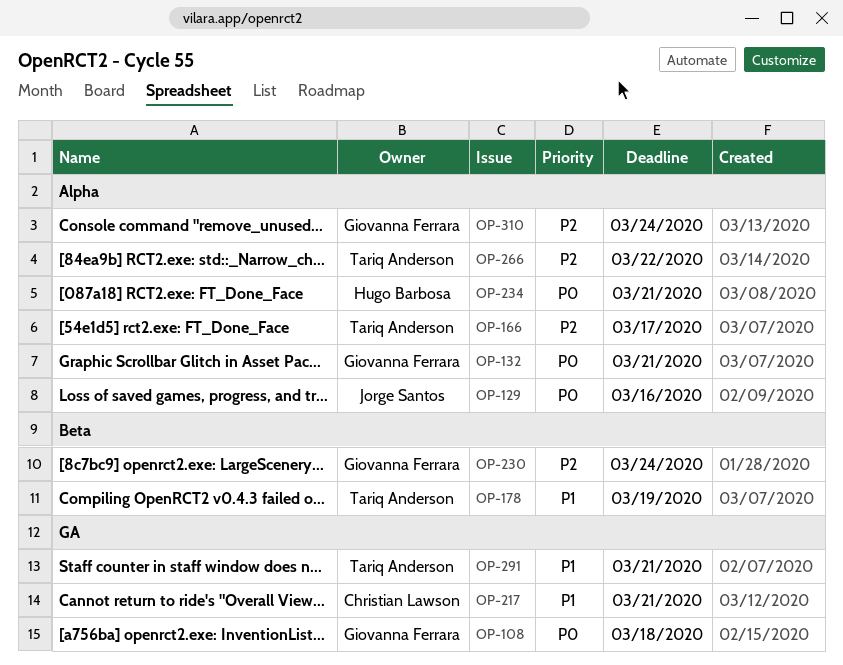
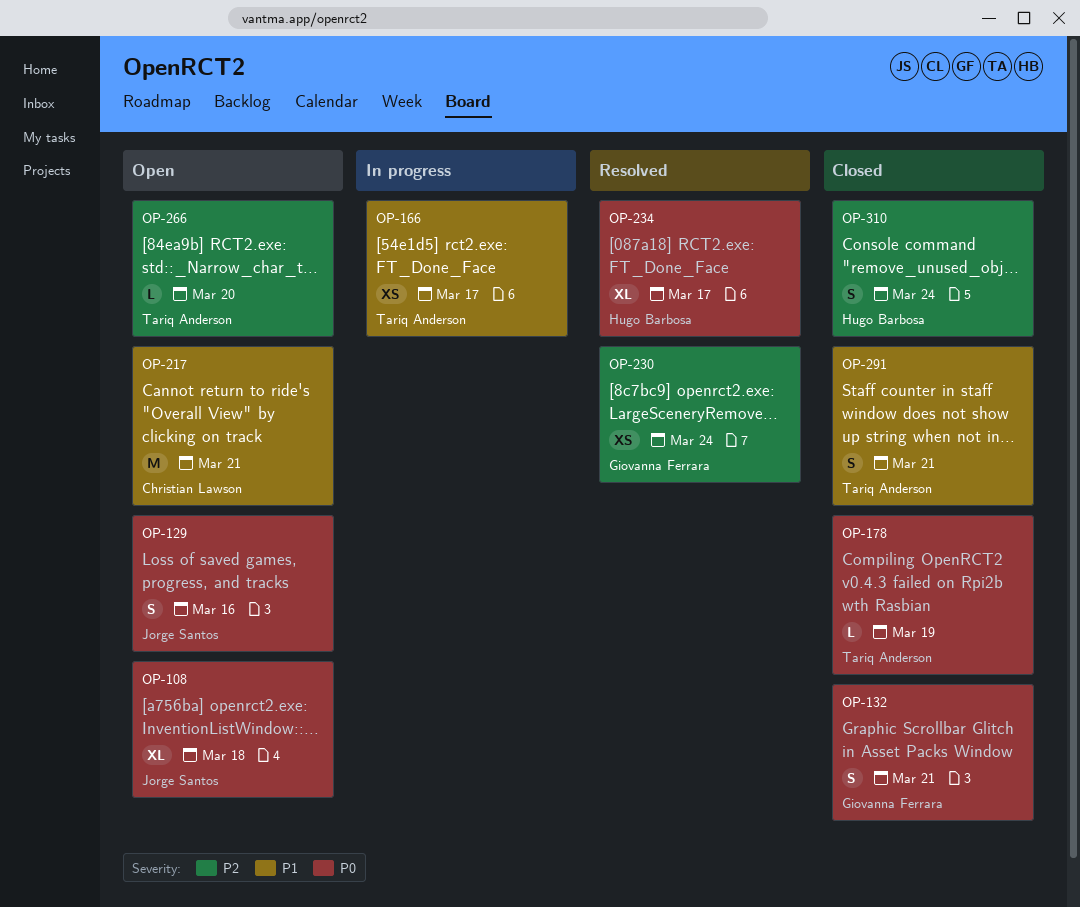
OP-108, owner: Giovanna Ferrara -> Jorge Santos
OP-166, priority: P2 -> P1
OP-178, priority: P1 -> P0
OP-234, due: Mar 21 -> Mar 17
OP-266, due: Mar 22 -> Mar 20
OP-310, owner: Giovanna Ferrara -> Hugo Barbosa

